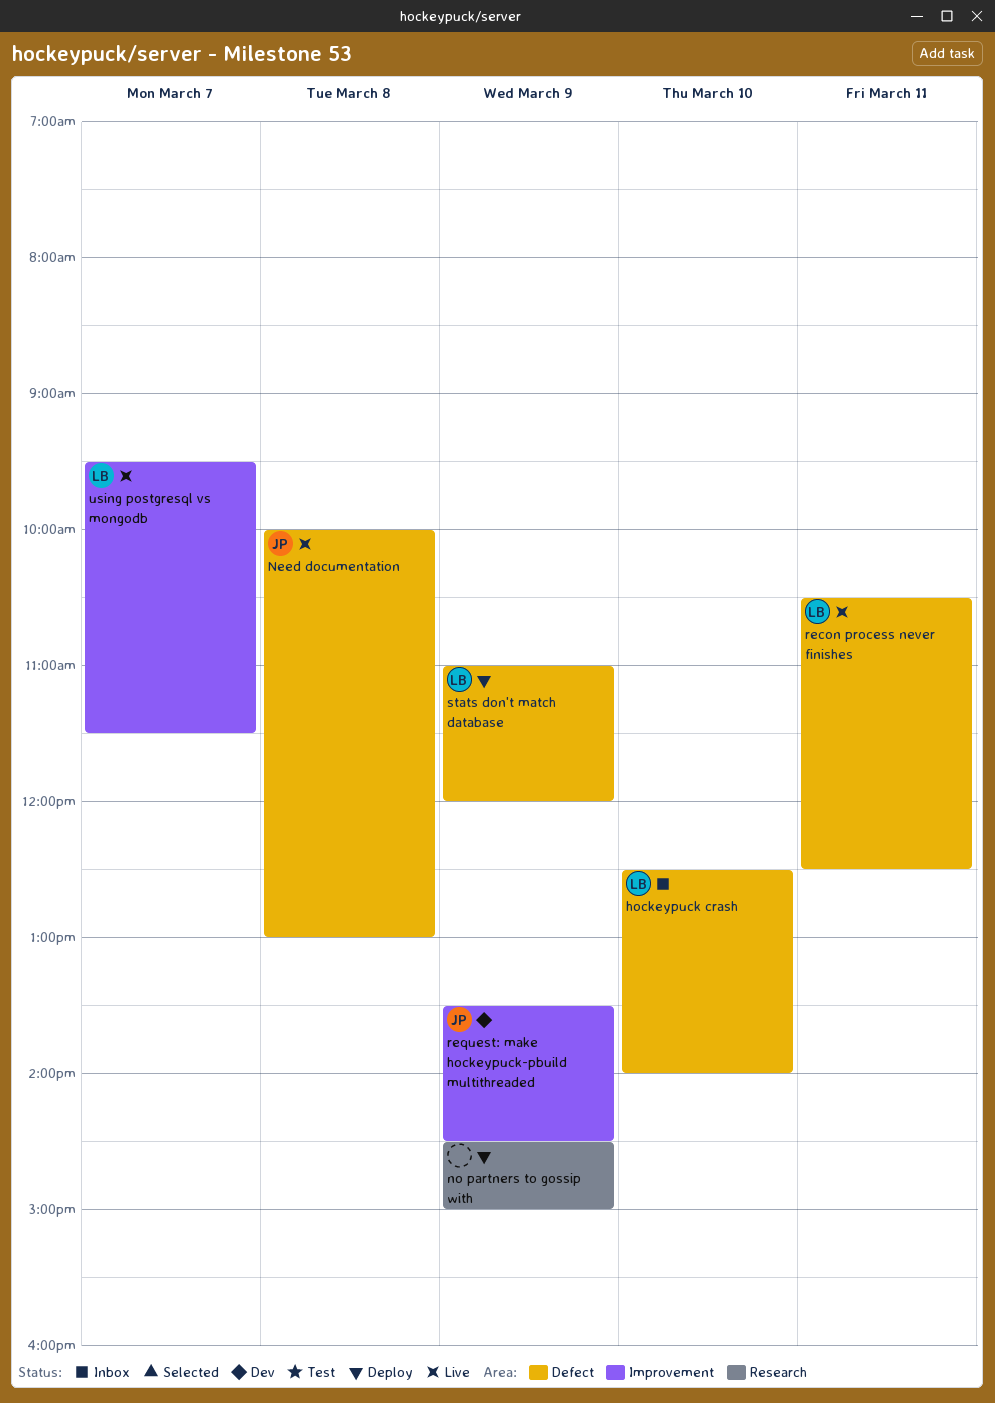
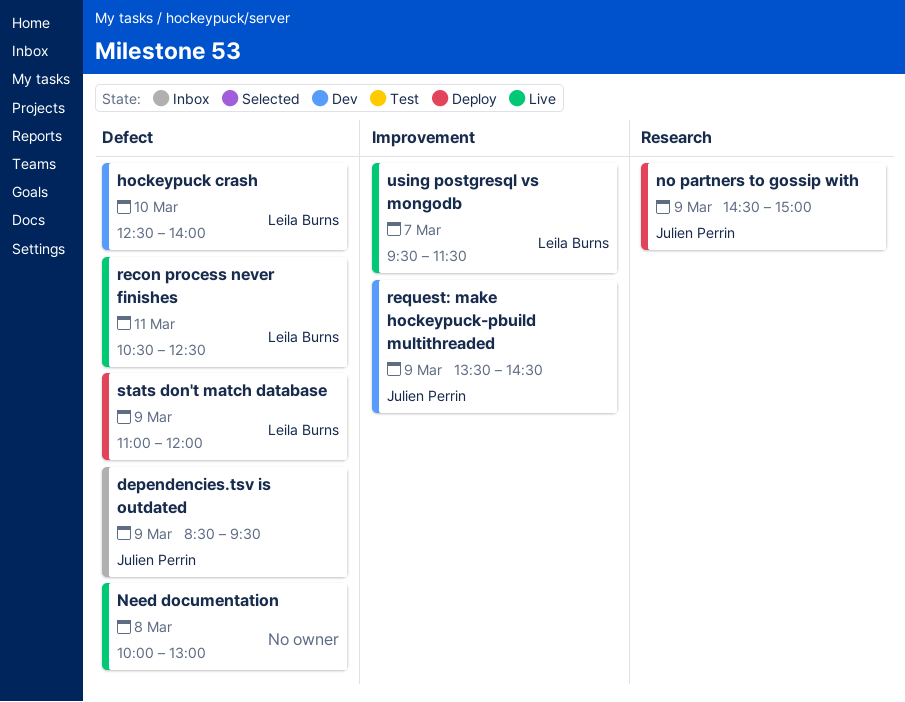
dependencies.tsv is outdated: none -> present
hockeypuck crash, status: Inbox -> Dev
Need documentation, owner: Julien Perrin -> none
no partners to gossip with, owner: none -> Julien Perrin

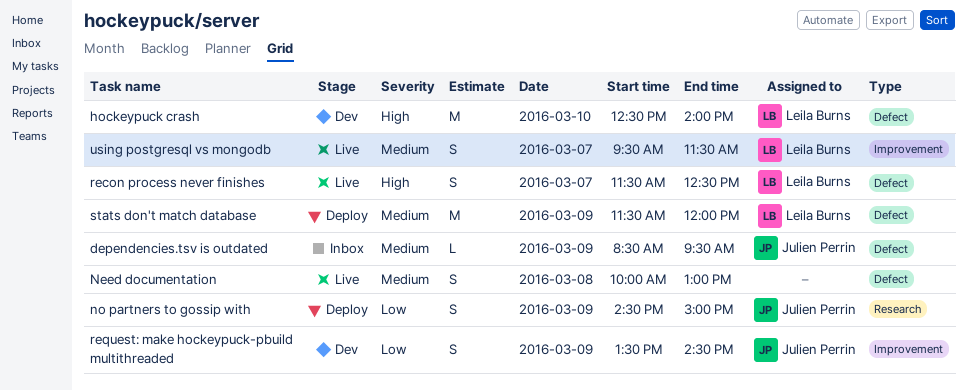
recon process never finishes, day: Mar 11 -> Mar 7
recon process never finishes, begins: 10:30 -> 11:30
stats don't match database, begins: 11:00 -> 11:30

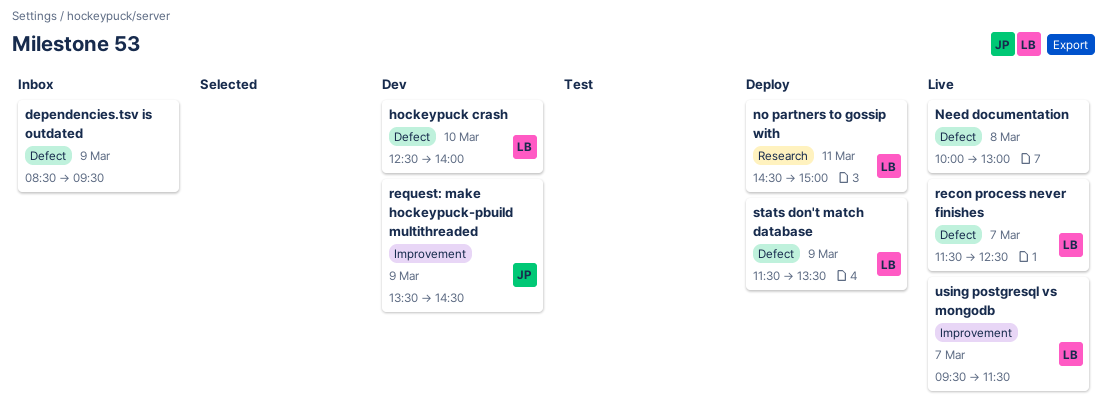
dependencies.tsv is outdated, owner: Julien Perrin -> none
no partners to gossip with, owner: Julien Perrin -> Leila Burns
no partners to gossip with, day: Mar 9 -> Mar 11
stats don't match database, ends: 12:00 -> 13:30

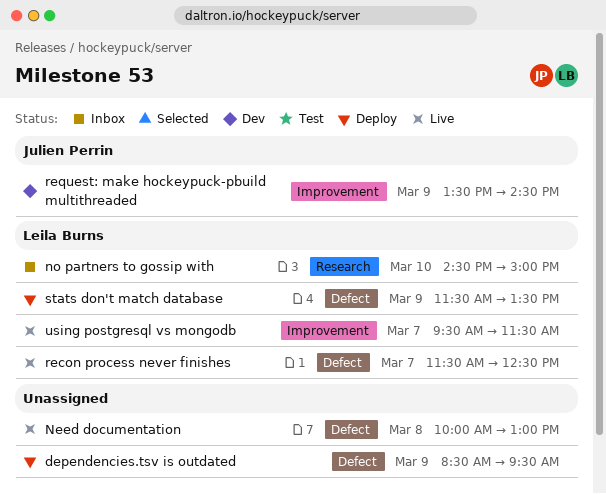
dependencies.tsv is outdated, status: Inbox -> Deploy
hockeypuck crash: present -> none
no partners to gossip with, status: Deploy -> Inbox
no partners to gossip with, day: Mar 11 -> Mar 10

